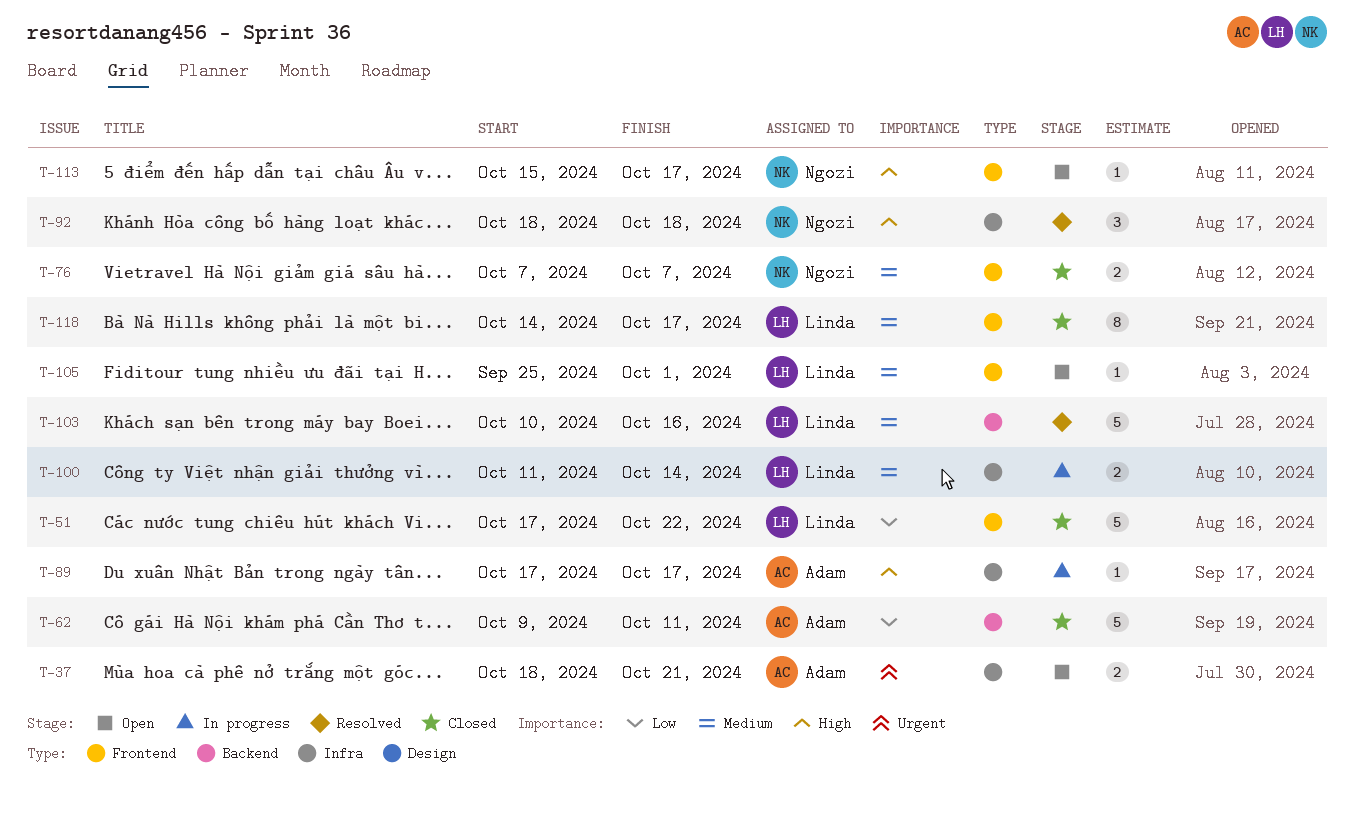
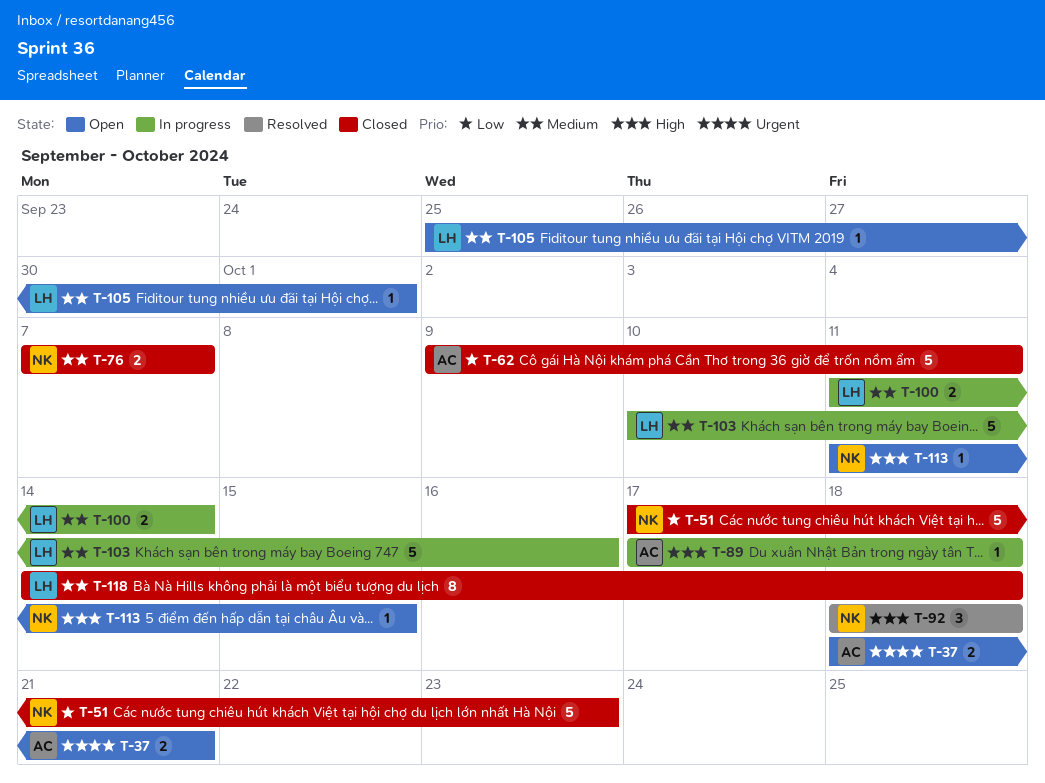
T-51, owner: Linda -> Ngozi
T-51, due: Oct 22 -> Oct 23
T-89, due: Oct 17 -> Oct 18
T-103, status: Resolved -> In progress
T-113, start: Oct 15 -> Oct 11
T-113, due: Oct 17 -> Oct 15
T-118, due: Oct 17 -> Oct 18

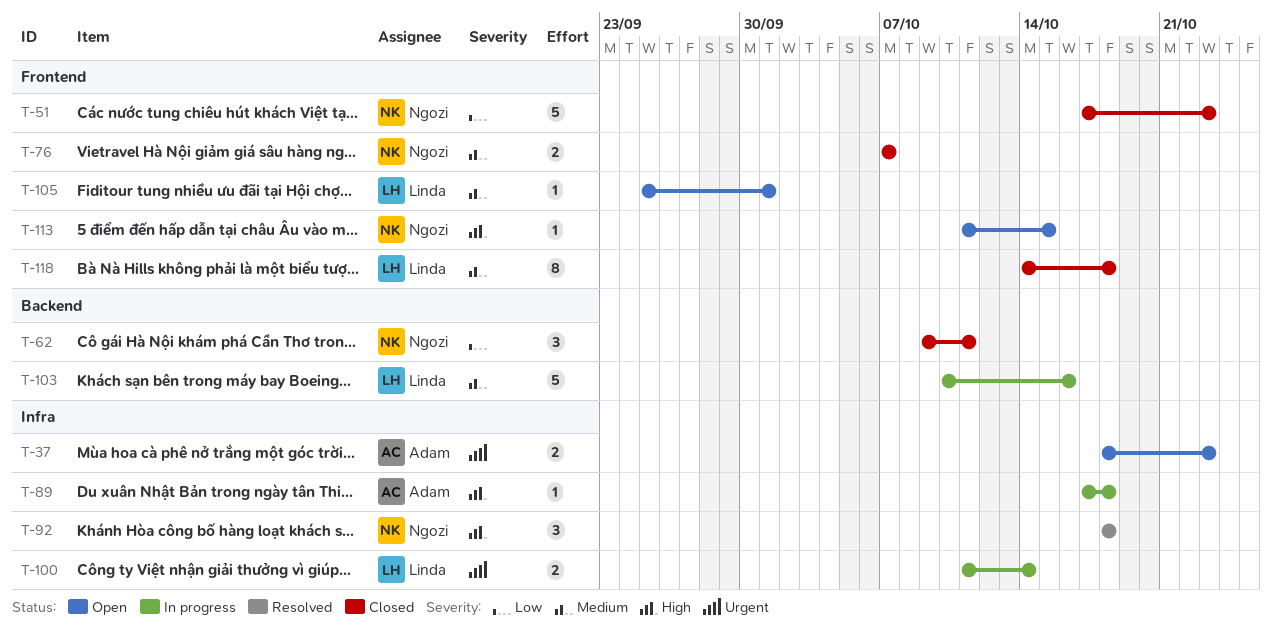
T-37, due: Oct 21 -> Oct 23
T-62, owner: Adam -> Ngozi
T-62, estimate: 5 -> 3
T-100, priority: Medium -> Urgent

